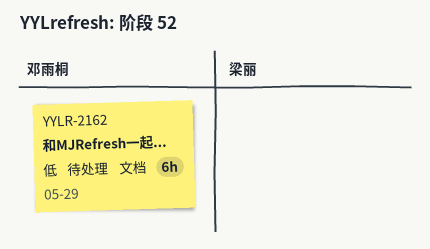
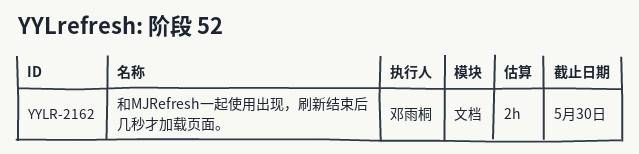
YYLR-2162, estimate: 6h -> 2h
YYLR-2162, due: May 29 -> May 30

